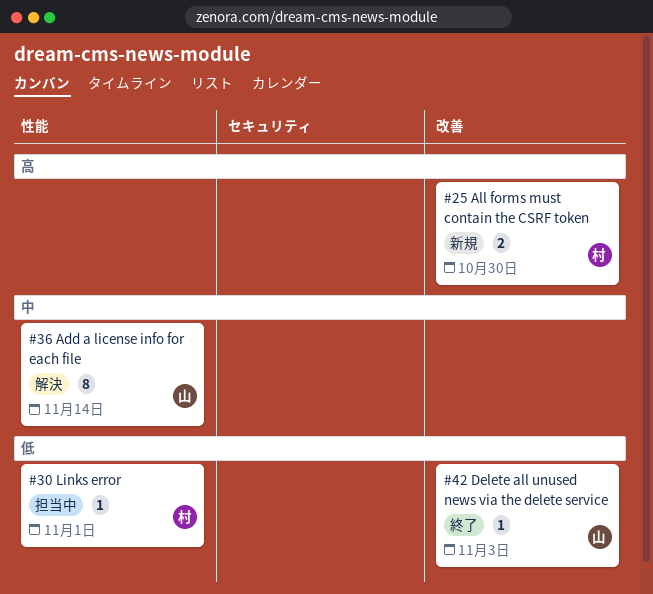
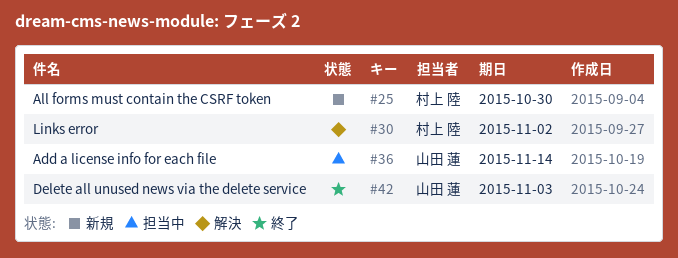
#30, status: 担当中 -> 解決
#30, due: Nov 1 -> Nov 2
#36, status: 解決 -> 担当中

